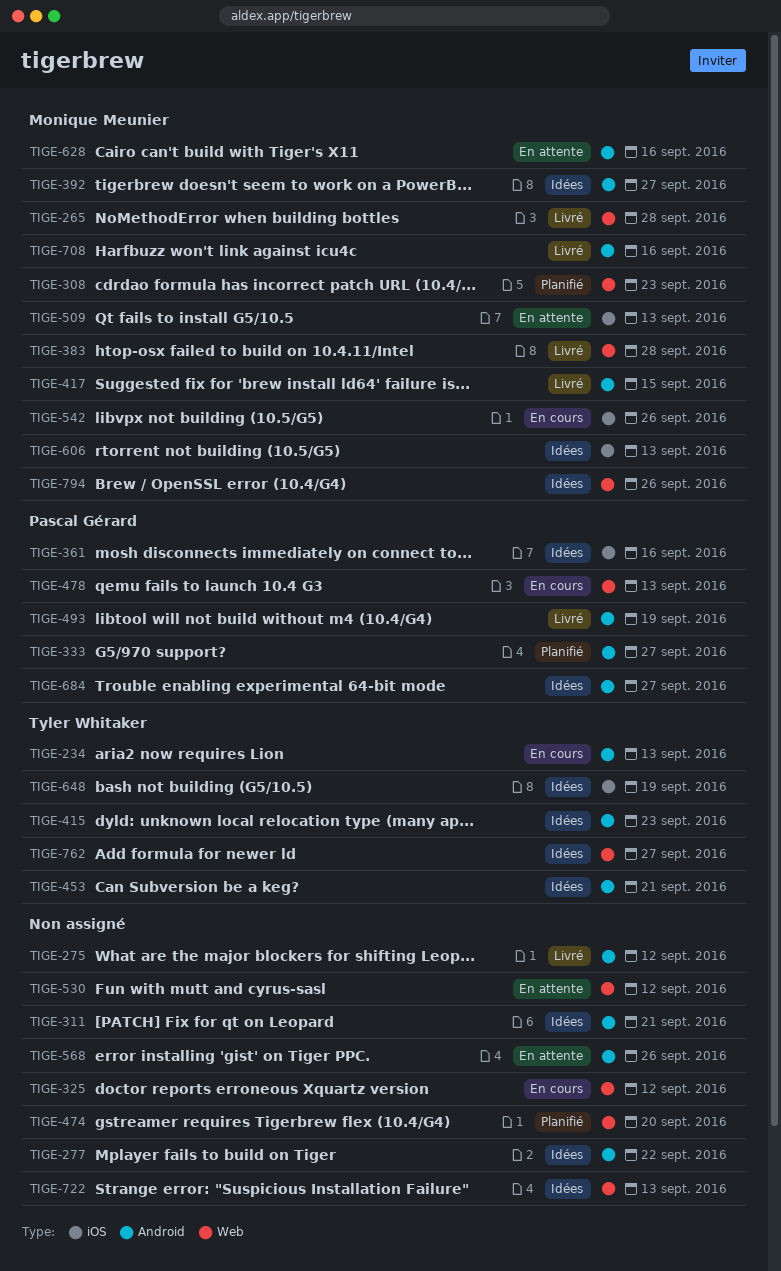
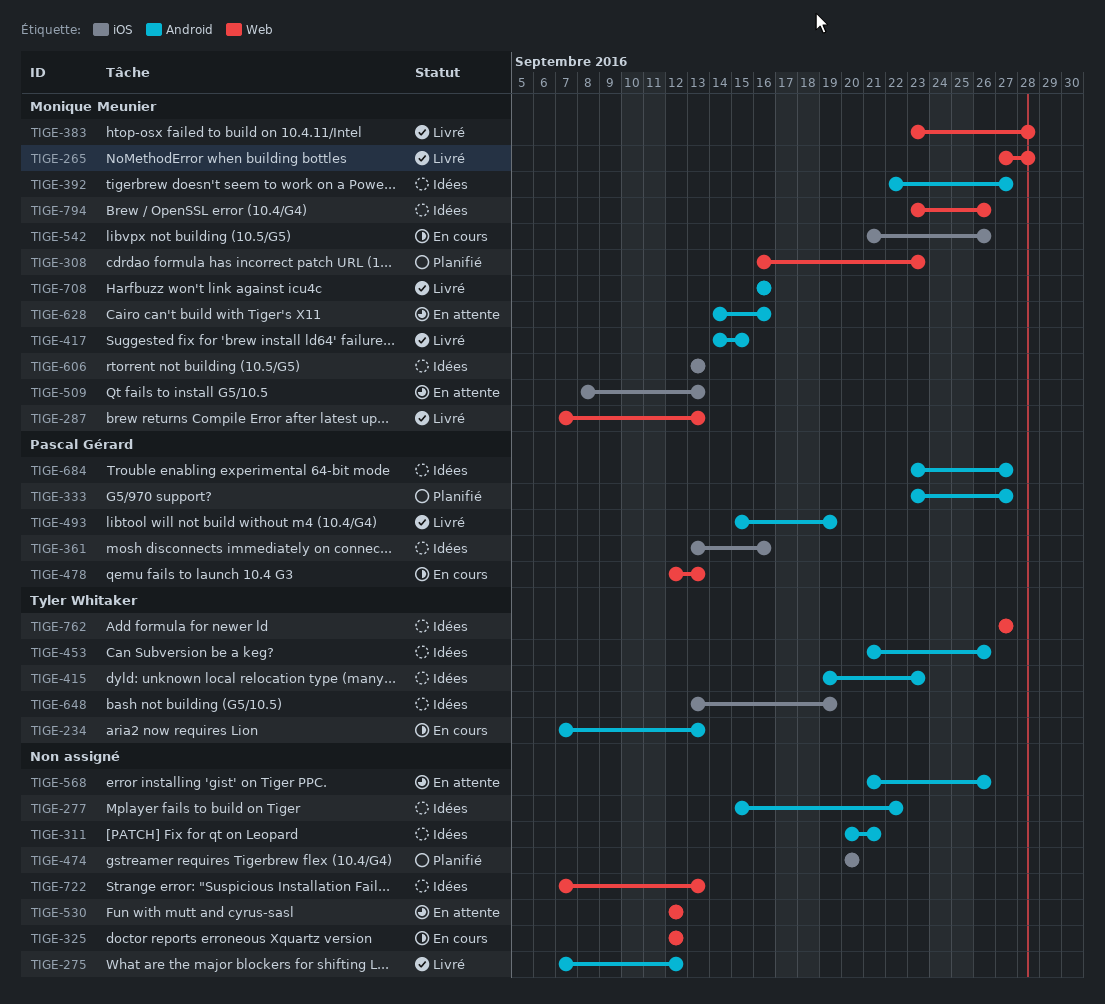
TIGE-287: none -> present
TIGE-453, due: Sep 21 -> Sep 26
TIGE-474, label: Web -> iOS

